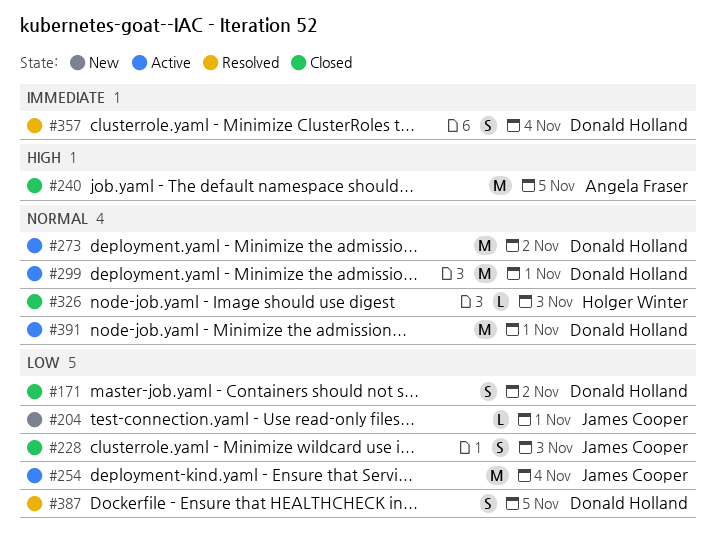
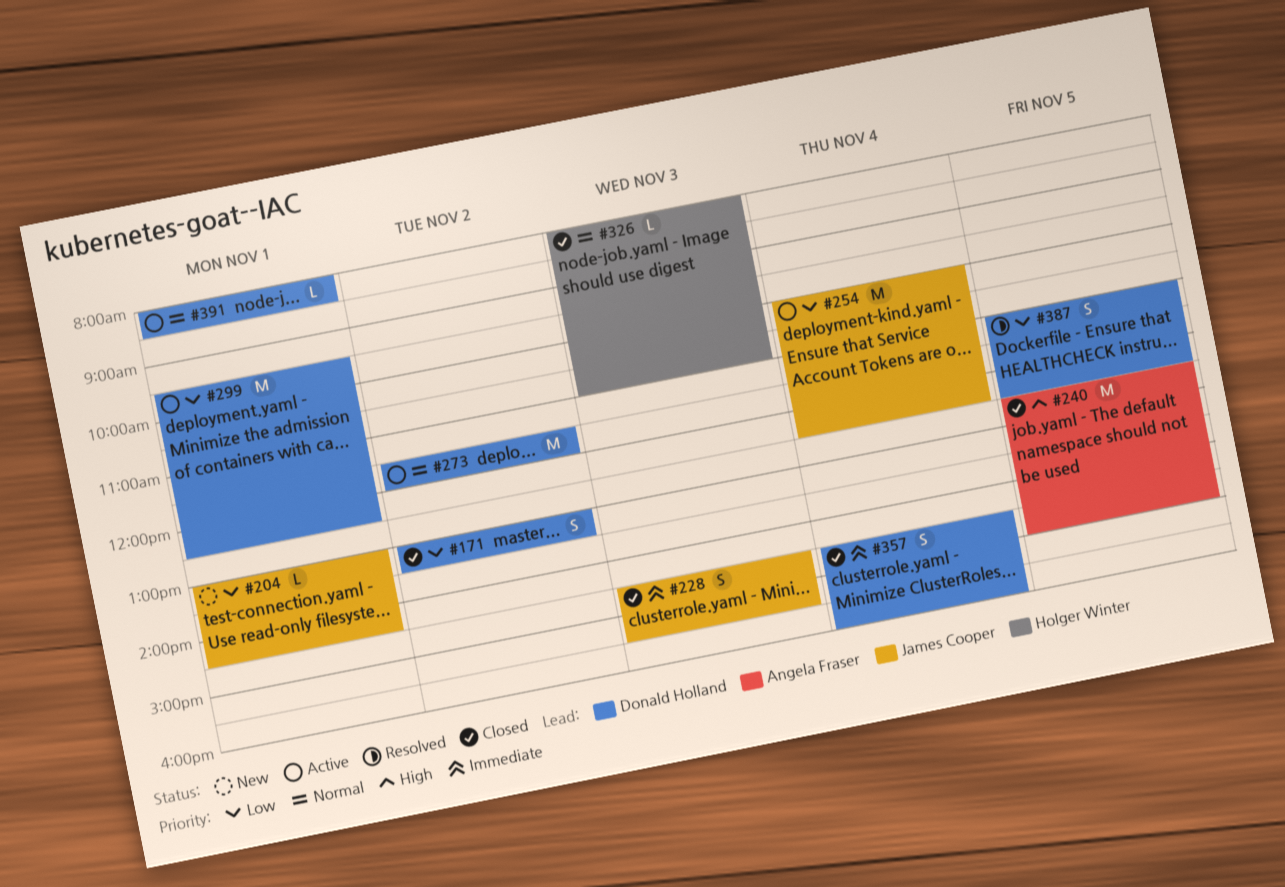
#228, priority: Low -> Immediate
#299, priority: Normal -> Low
#357, status: Resolved -> Closed
#391, estimate: M -> L

